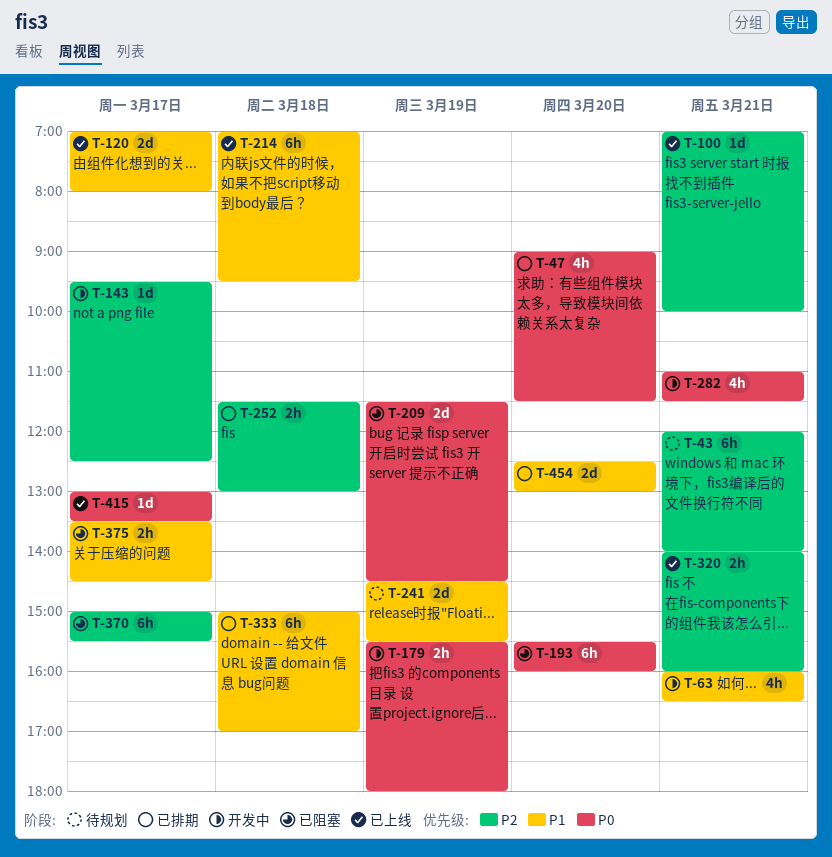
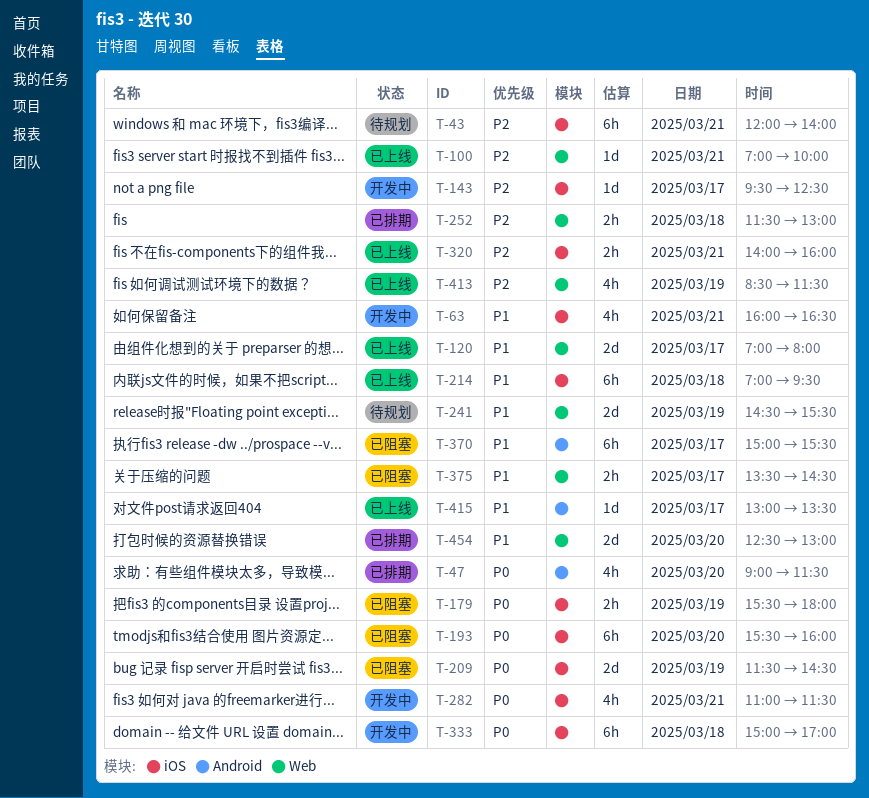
T-179, status: 开发中 -> 已阻塞
T-333, status: 已排期 -> 开发中
T-333, priority: P1 -> P0
T-370, priority: P2 -> P1
T-413: none -> present
T-415, priority: P0 -> P1

